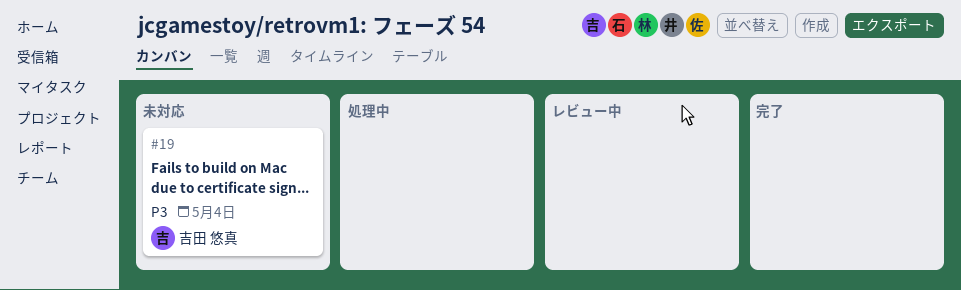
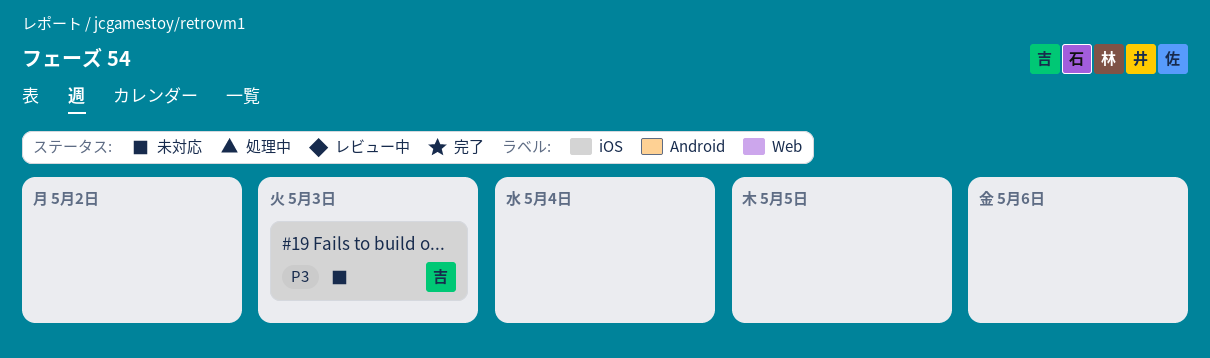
#19, due: May 4 -> May 3

